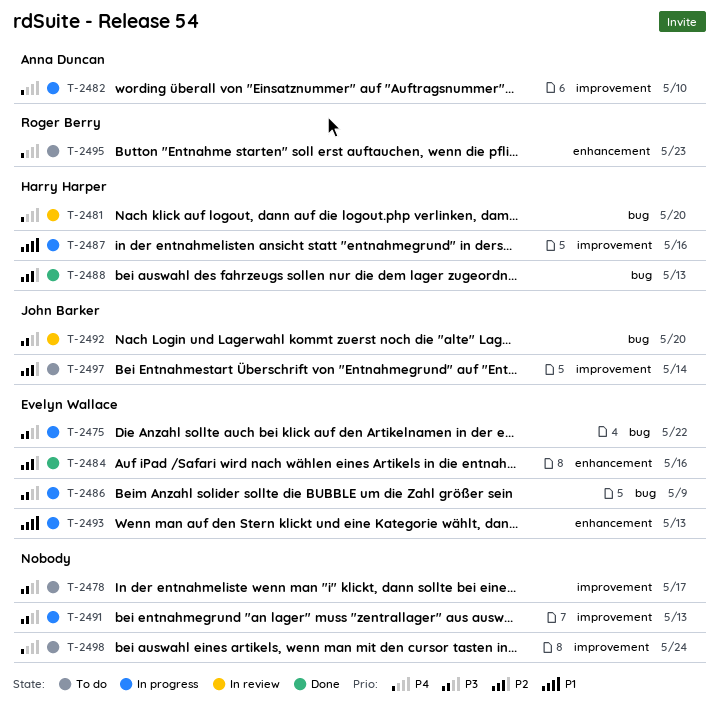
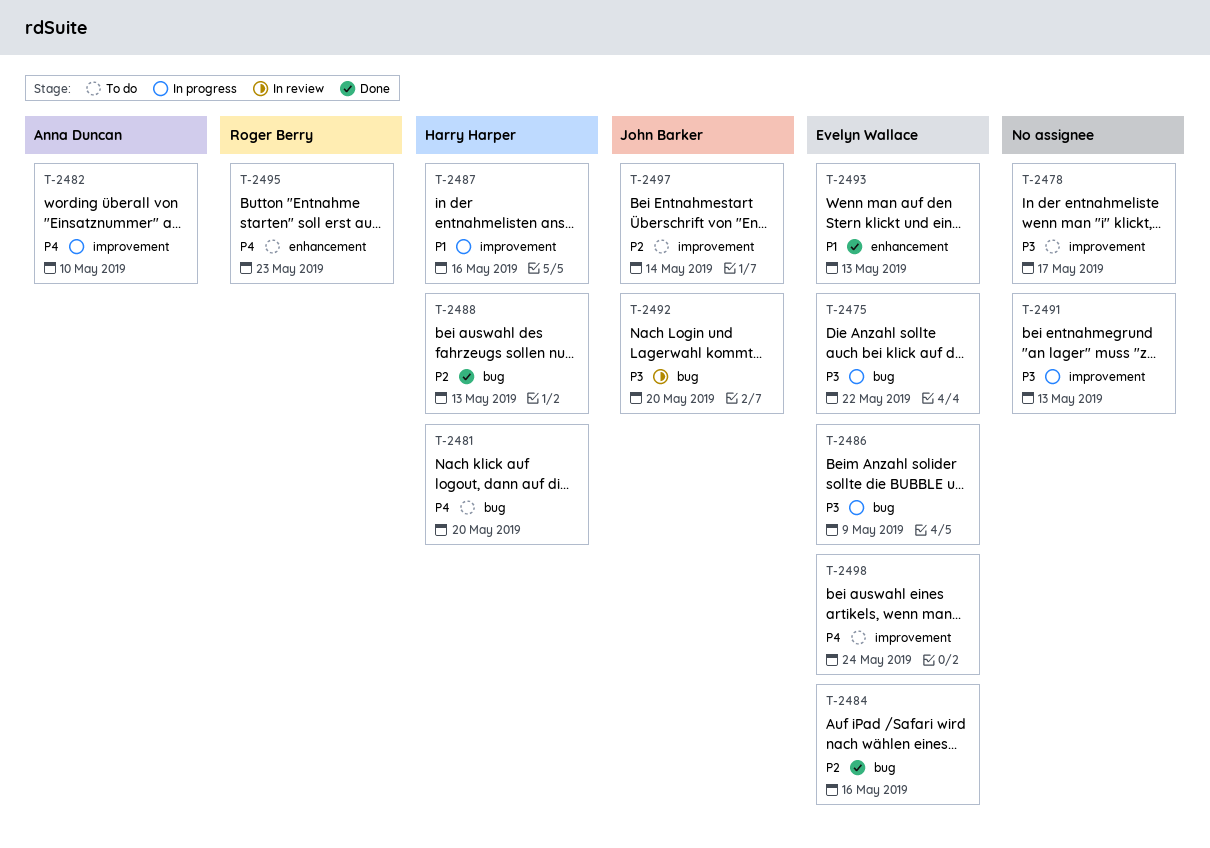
T-2481, status: In review -> To do
T-2484, label: enhancement -> bug
T-2493, status: In progress -> Done
T-2498, owner: none -> Evelyn Wallace

